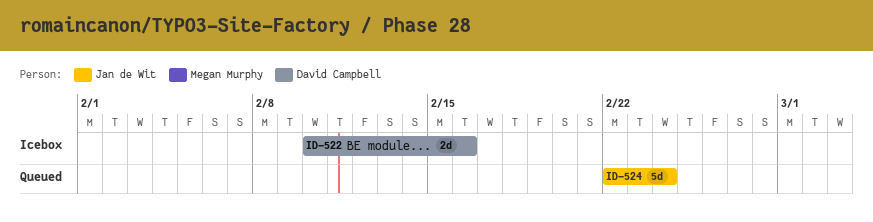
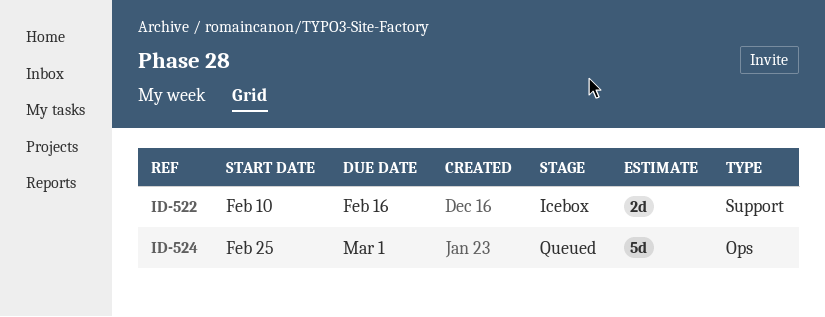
ID-524, start: Feb 22 -> Feb 25
ID-524, due: Feb 24 -> Mar 1

